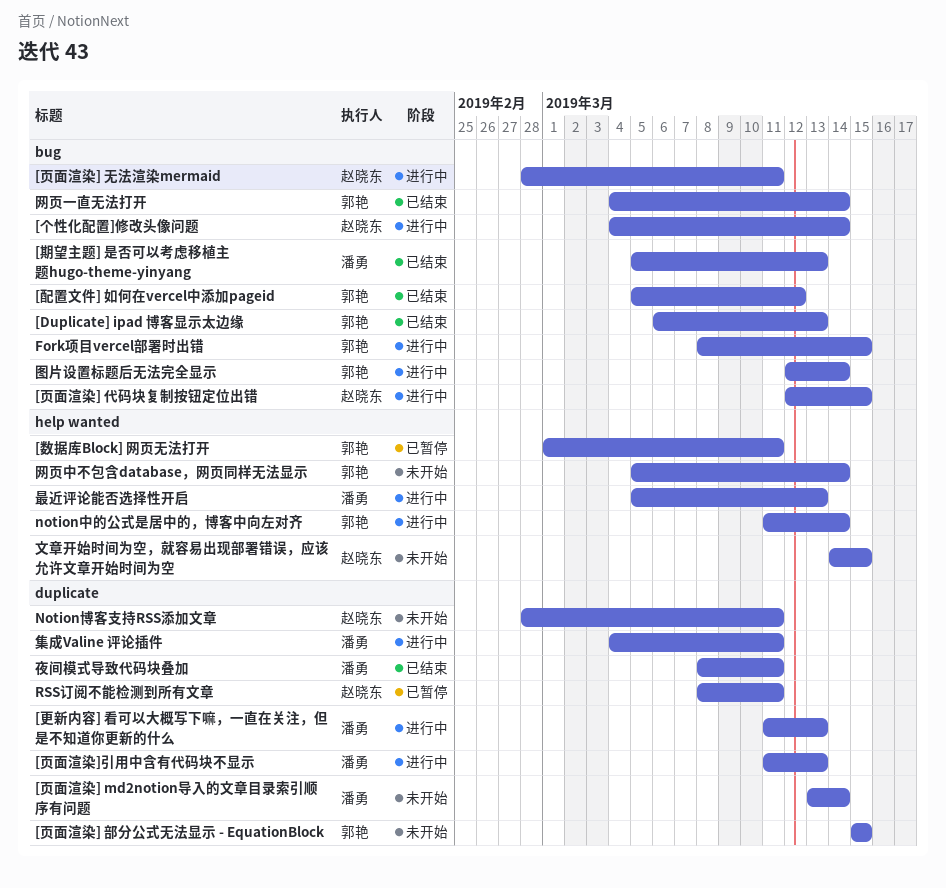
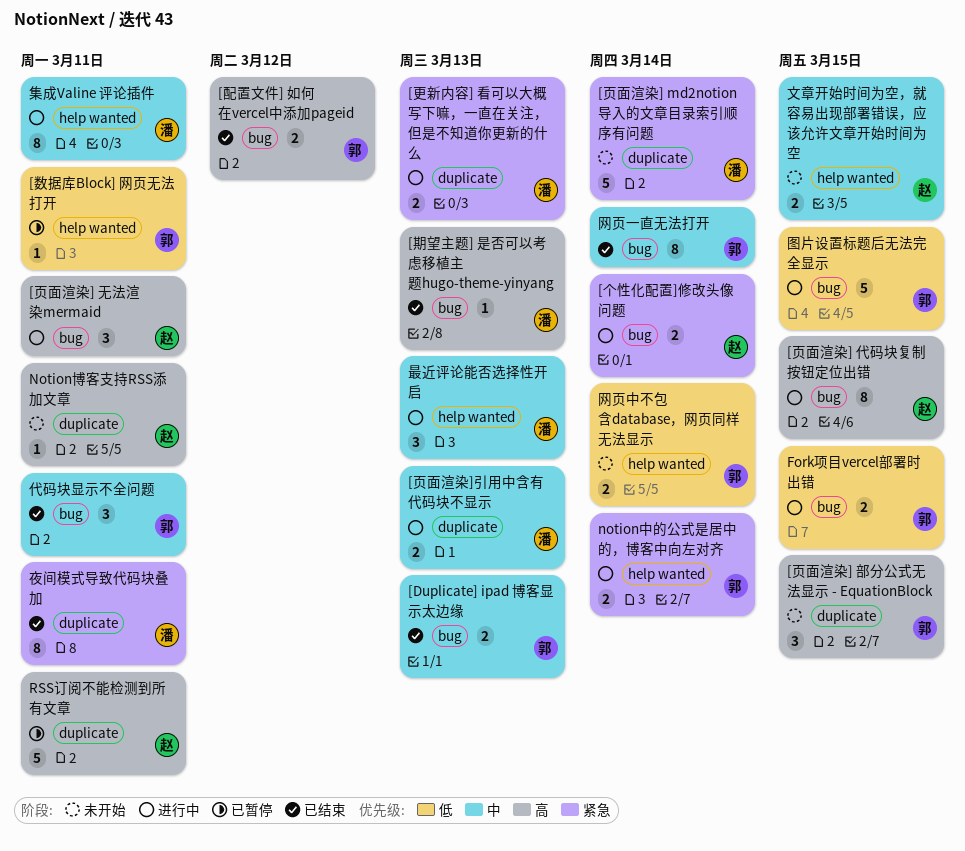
代码块显示不全问题: none -> present
图片设置标题后无法完全显示, due: Mar 14 -> Mar 15
集成Valine 评论插件, label: duplicate -> help wanted

